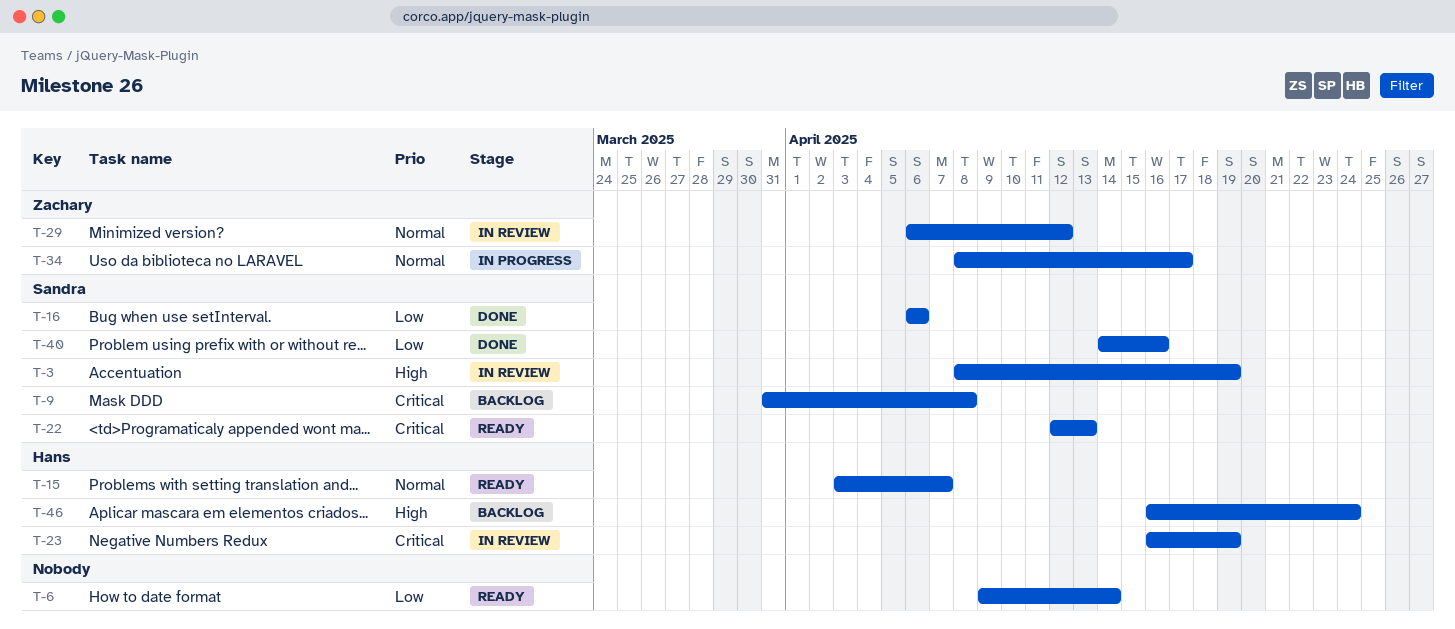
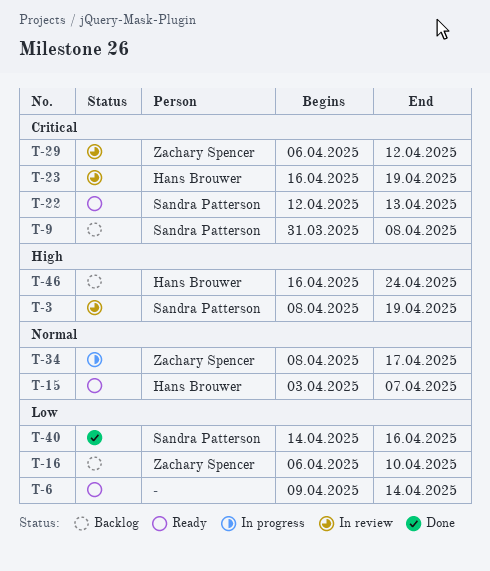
T-16, status: Done -> Backlog
T-16, owner: Sandra Patterson -> Zachary Spencer
T-16, due: Apr 6 -> Apr 10
T-29, priority: Normal -> Critical

